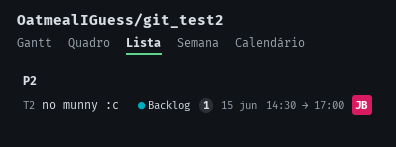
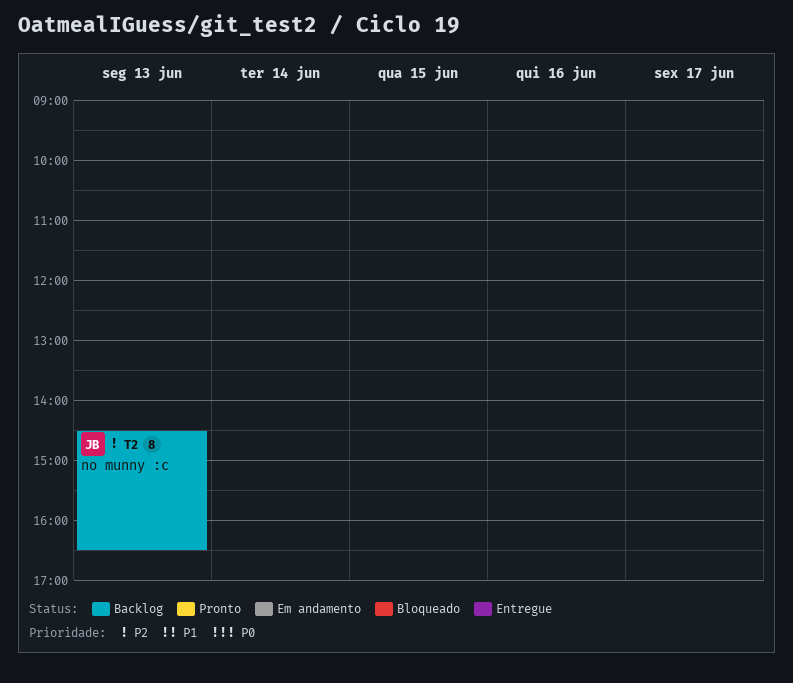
T2, estimate: 1 -> 8
T2, day: Jun 15 -> Jun 13
T2, ends: 17:00 -> 16:30

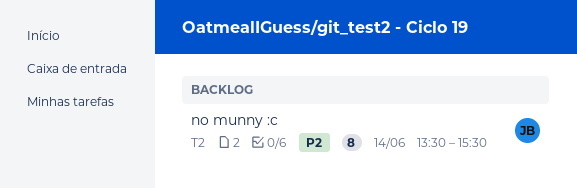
T2, day: Jun 13 -> Jun 14
T2, begins: 14:30 -> 13:30
T2, ends: 16:30 -> 15:30

